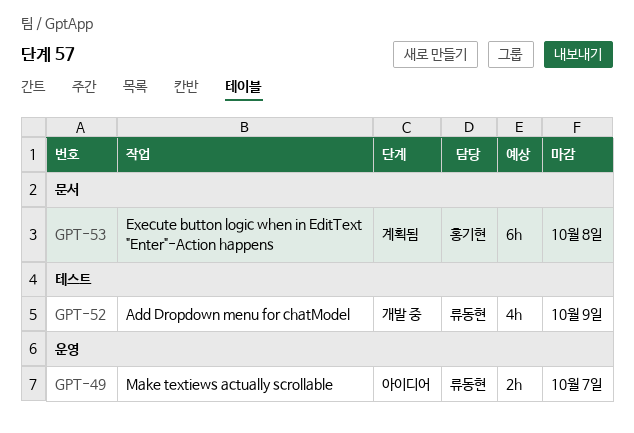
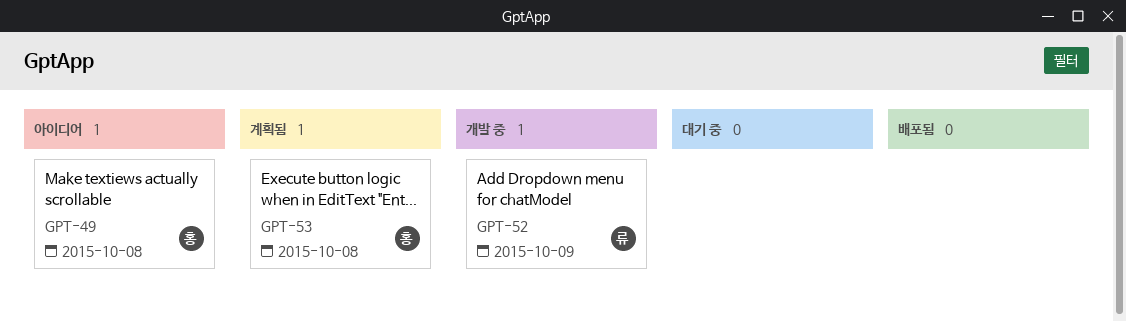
GPT-49, owner: 류동현 -> 홍기현
GPT-49, due: Oct 7 -> Oct 8

